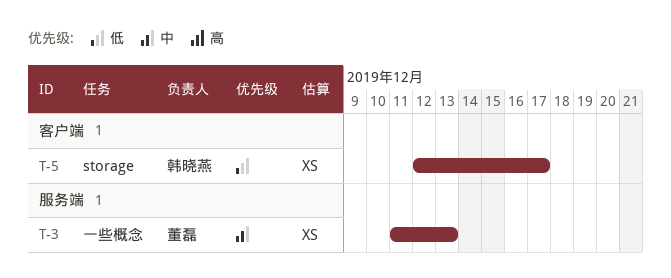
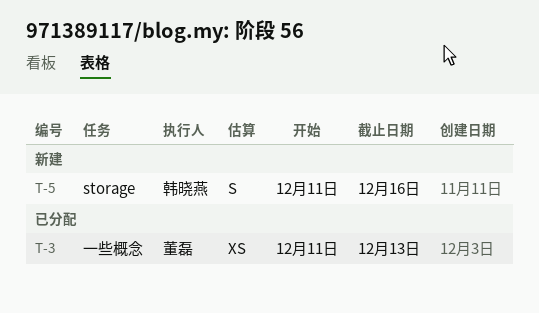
T-5, estimate: XS -> S
T-5, start: Dec 12 -> Dec 11
T-5, due: Dec 17 -> Dec 16

